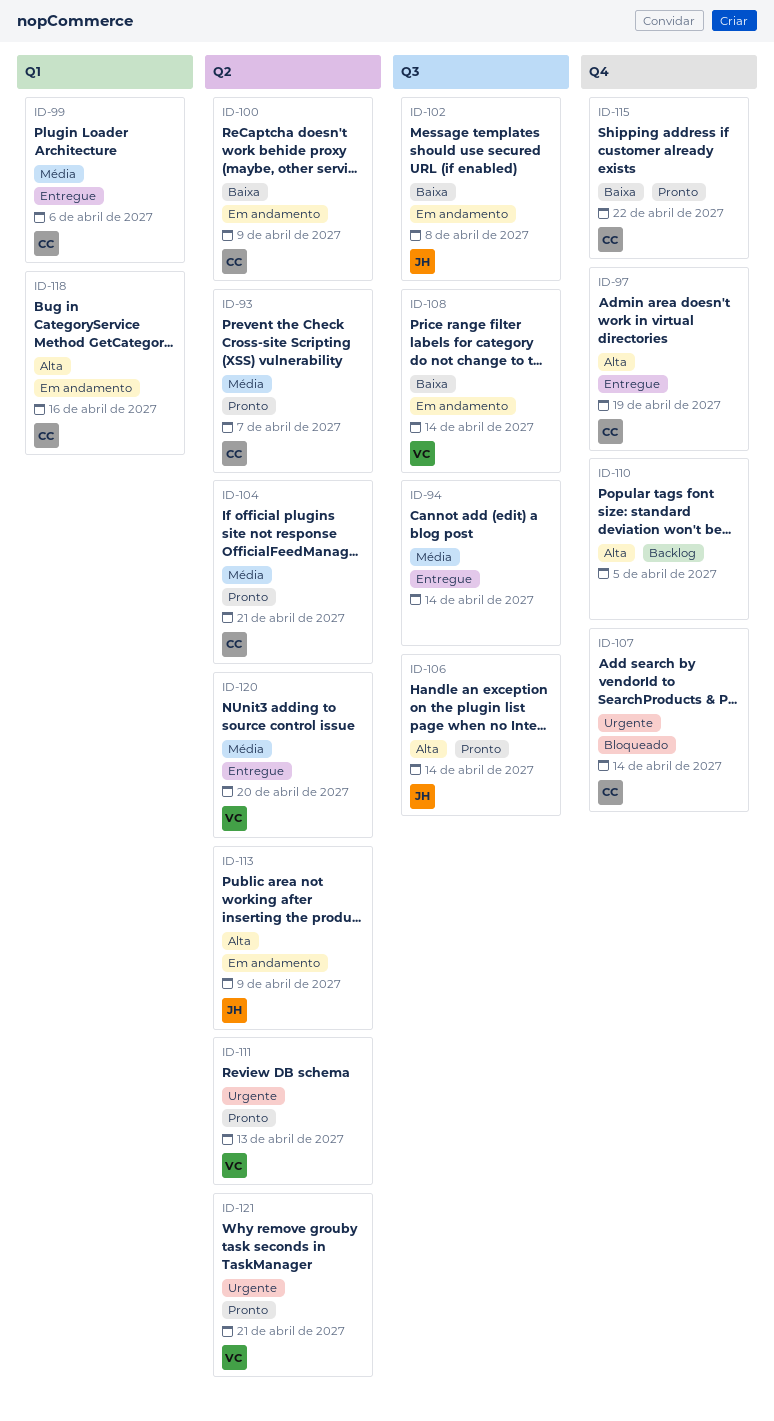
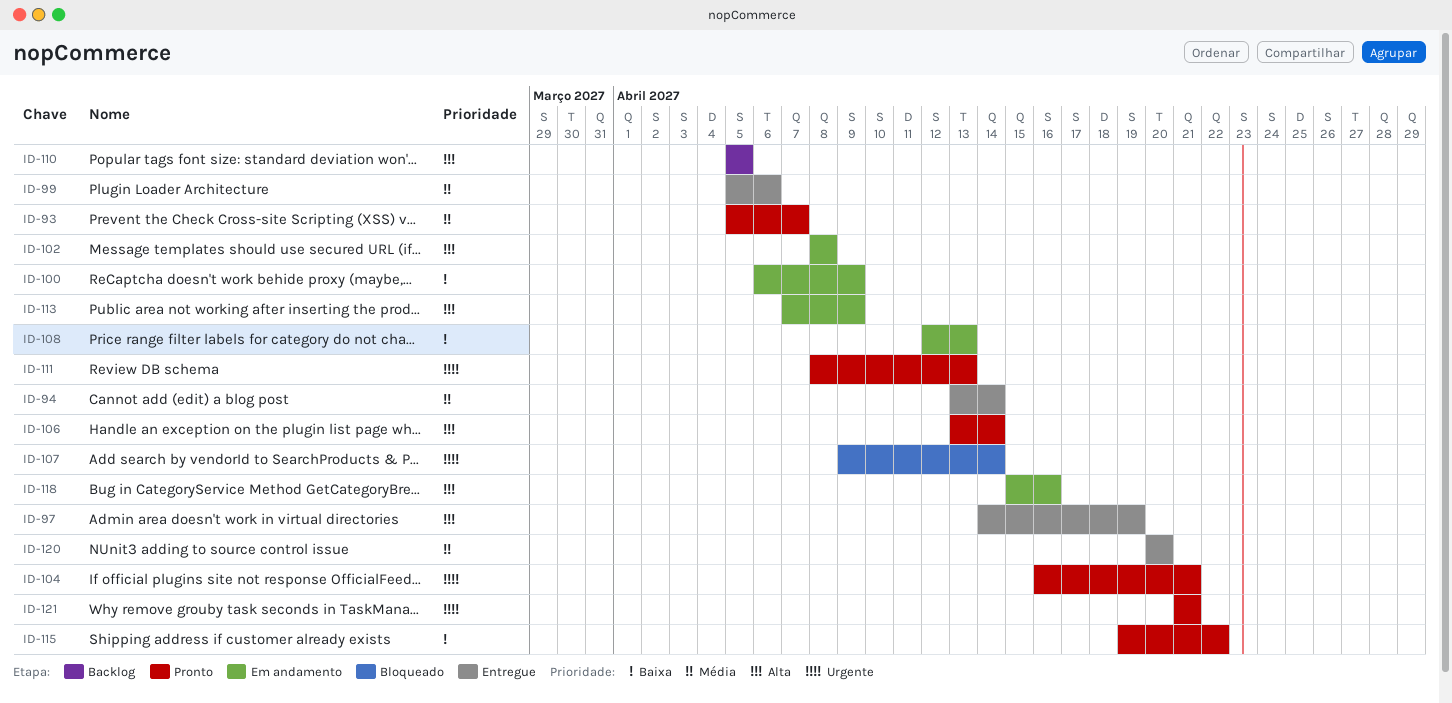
ID-102, priority: Baixa -> Alta
ID-104, priority: Média -> Urgente
ID-108, due: Apr 14 -> Apr 13

